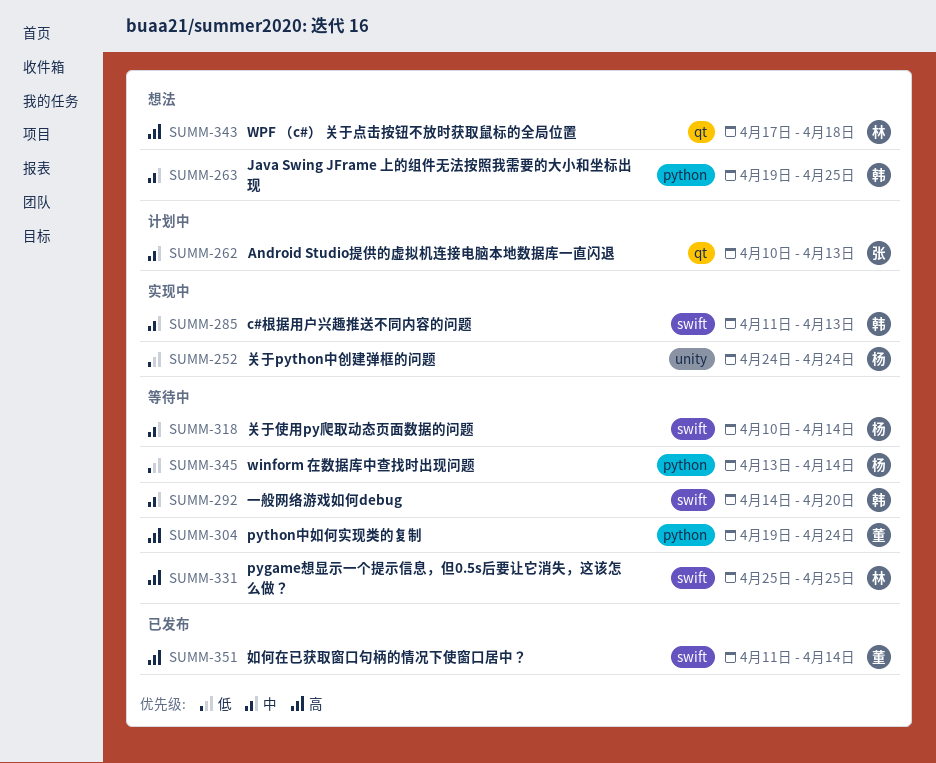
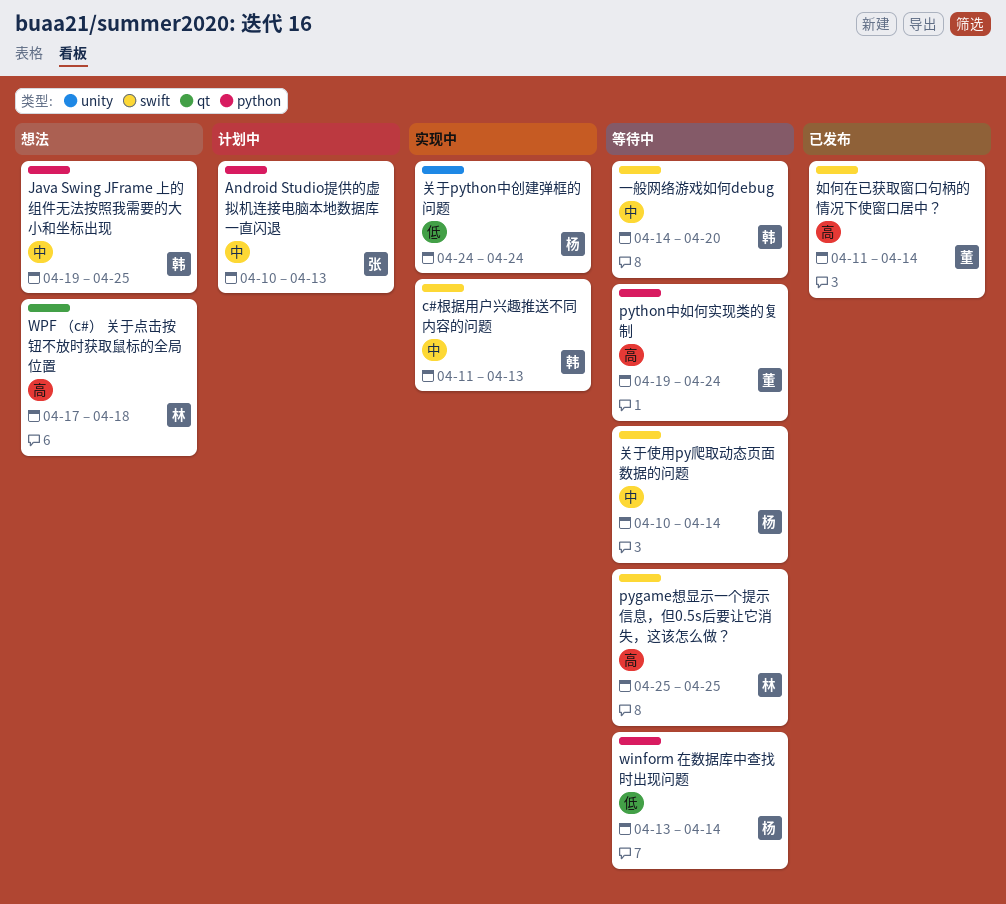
Android Studio提供的虚拟机连接电脑本地数据库一直闪退, label: qt -> python

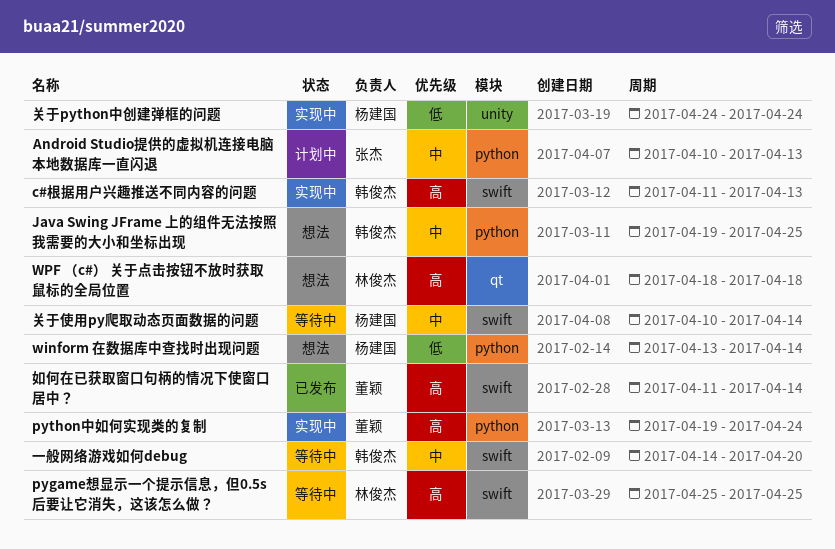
c#根据用户兴趣推送不同内容的问题, priority: 中 -> 高
python中如何实现类的复制, status: 等待中 -> 实现中
winform 在数据库中查找时出现问题, status: 等待中 -> 想法
WPF （c#） 关于点击按钮不放时获取鼠标的全局位置, start: Apr 17 -> Apr 18

